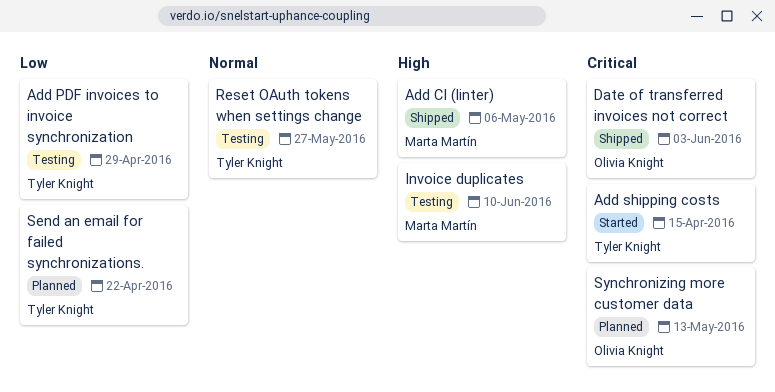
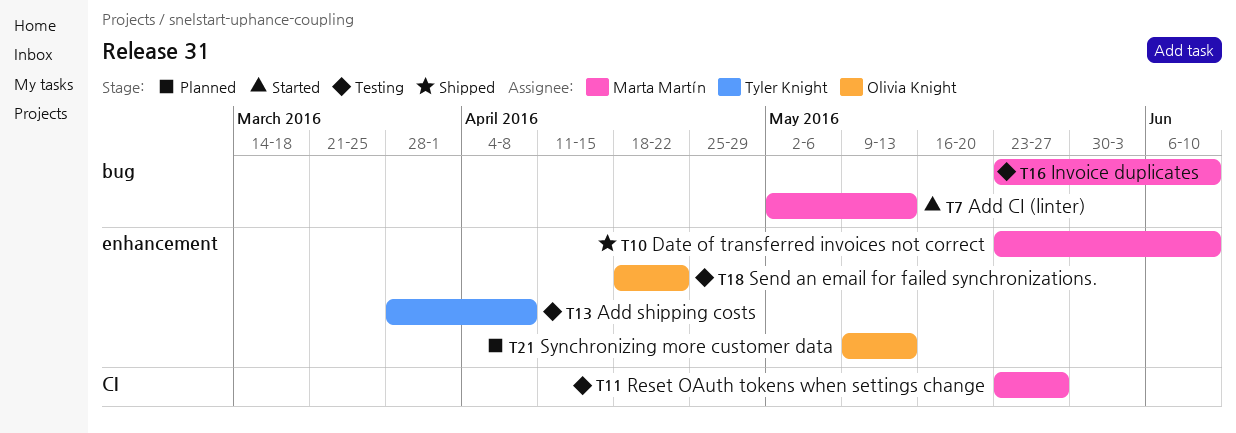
Add CI (linter), status: Shipped -> Started
Add CI (linter), due: May 6 -> May 13
Add PDF invoices to invoice synchronization: present -> none
Add shipping costs, status: Started -> Testing
Add shipping costs, due: Apr 15 -> Apr 8
Date of transferred invoices not correct, owner: Olivia Knight -> Marta Martín
Date of transferred invoices not correct, due: Jun 3 -> Jun 10
Reset OAuth tokens when settings change, owner: Tyler Knight -> Marta Martín
Send an email for failed synchronizations., status: Planned -> Testing
Send an email for failed synchronizations., owner: Tyler Knight -> Olivia Knight

